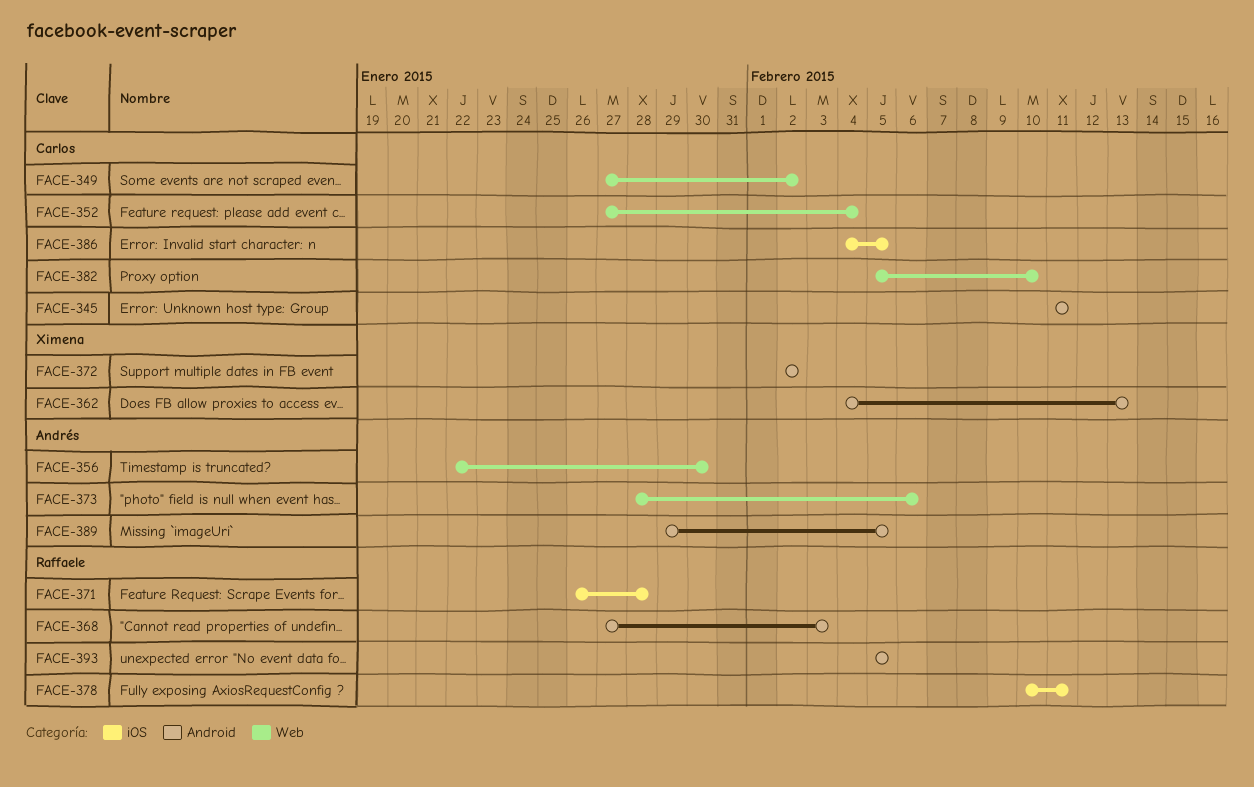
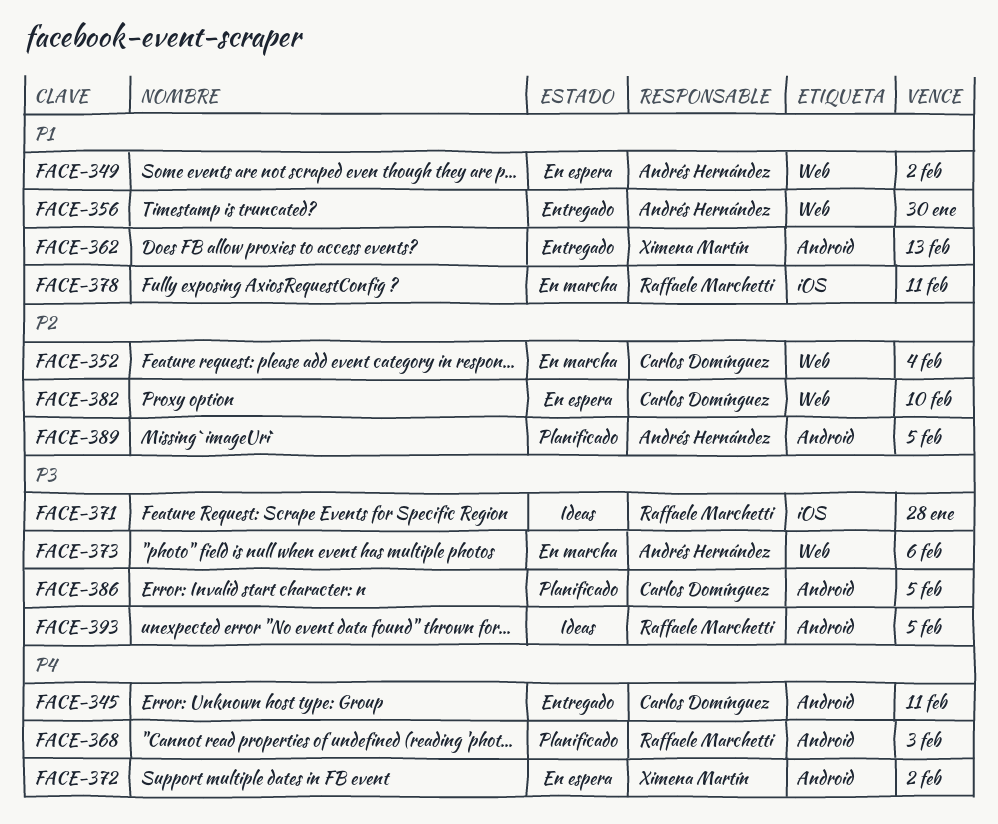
FACE-349, owner: Carlos Domínguez -> Andrés Hernández
FACE-386, label: iOS -> Android

